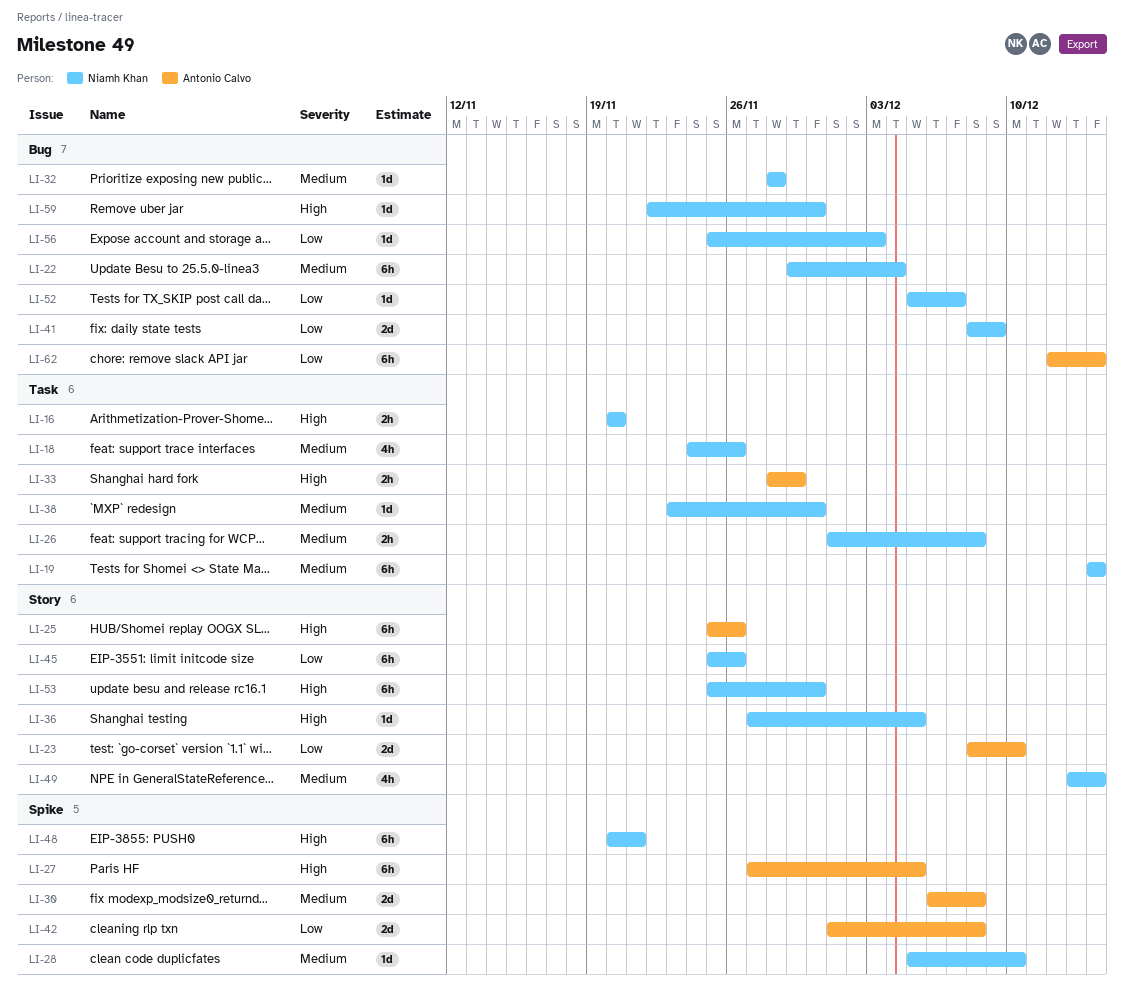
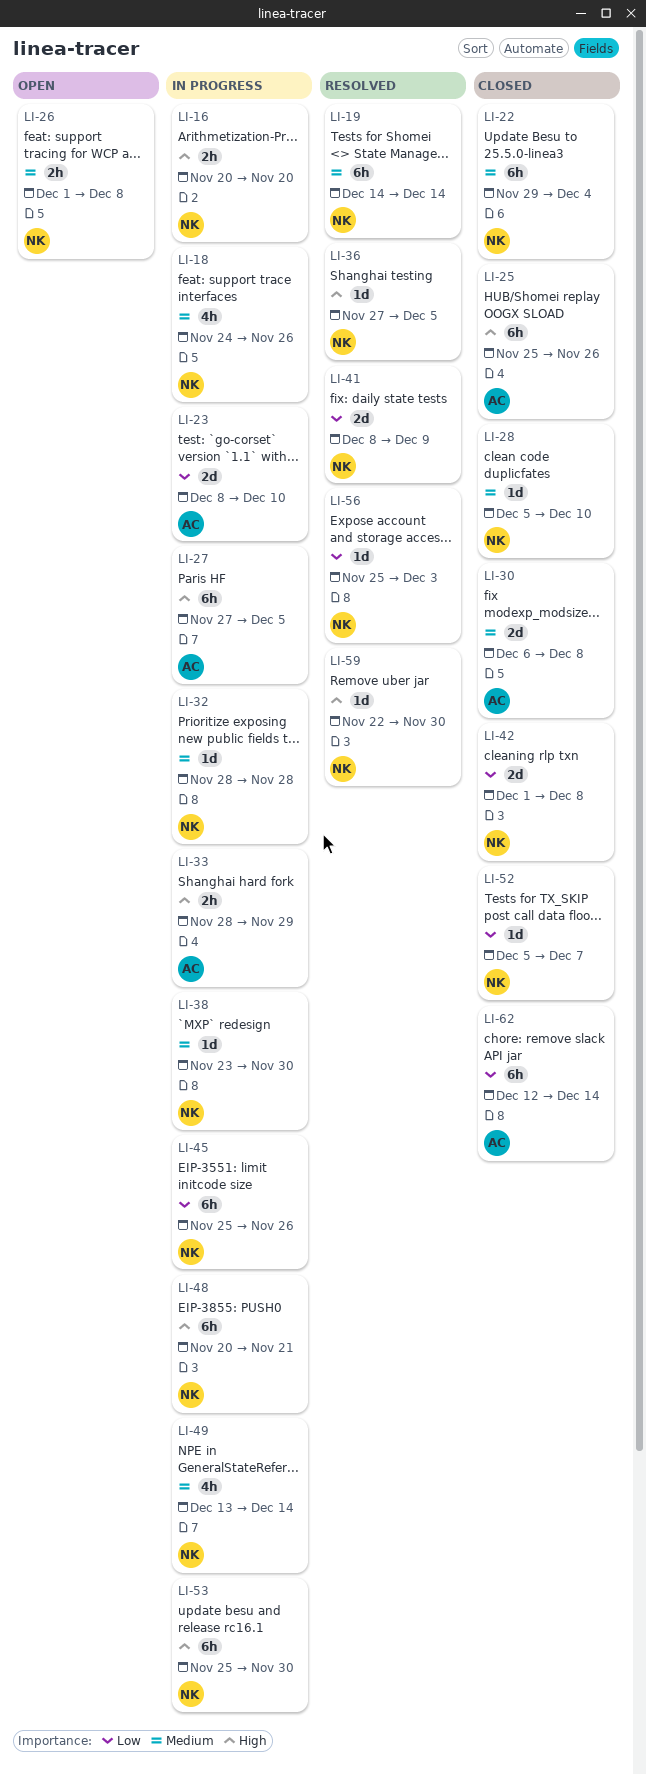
LI-42, owner: Antonio Calvo -> Niamh Khan

